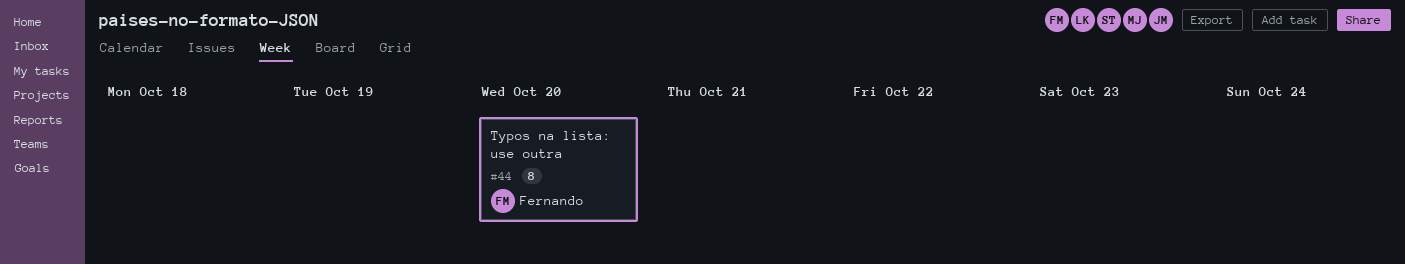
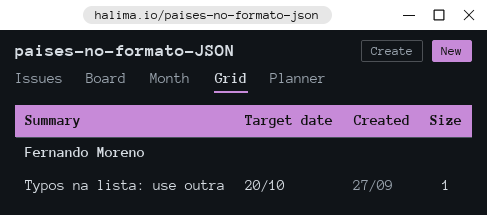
Typos na lista: use outra, estimate: 8 -> 1

